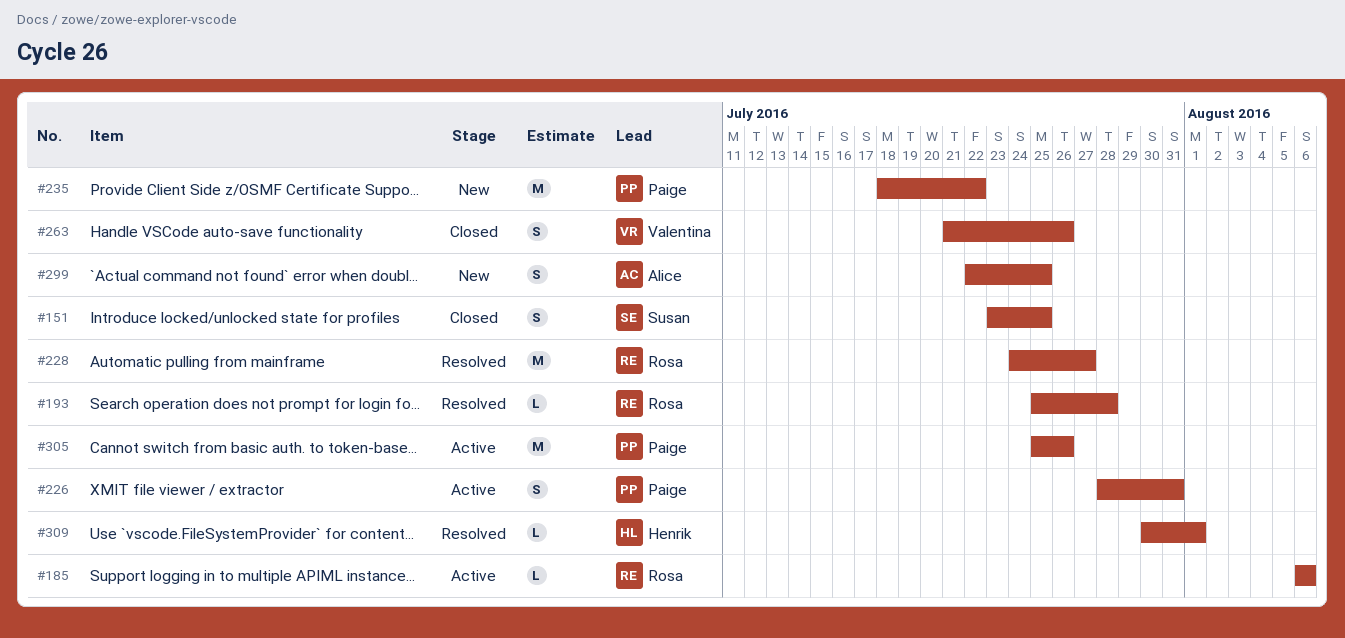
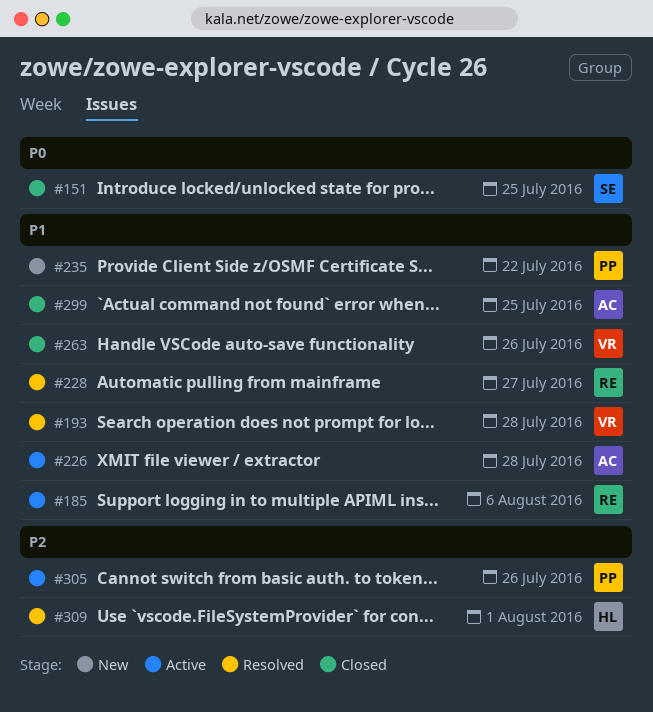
#193, owner: Rosa -> Valentina
#226, owner: Paige -> Alice
#226, due: Jul 31 -> Jul 28
#299, status: New -> Closed

